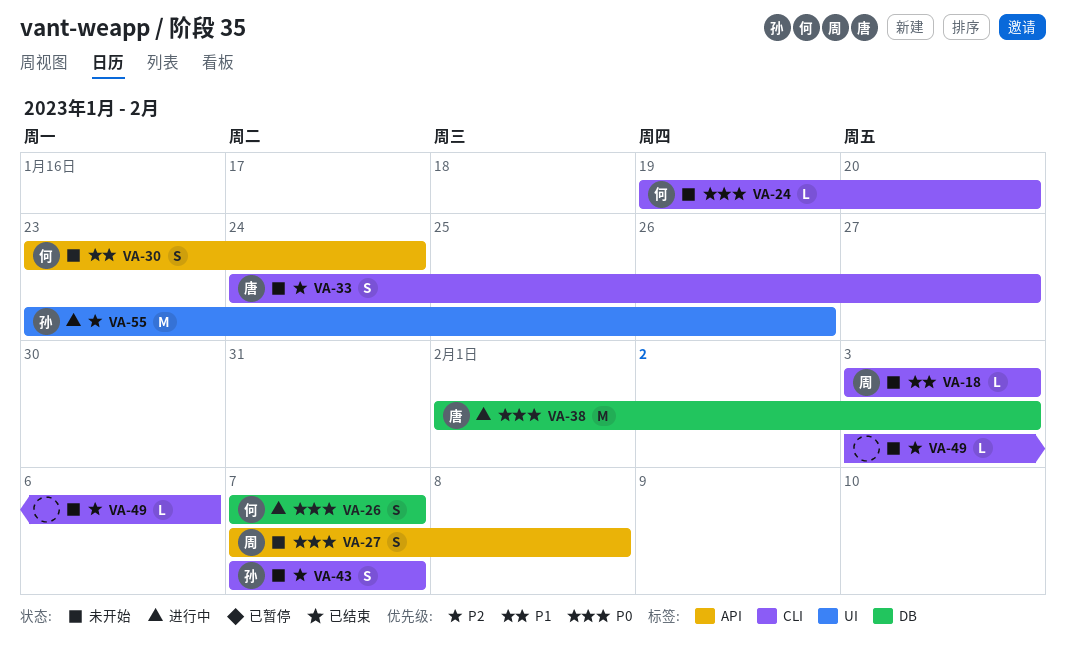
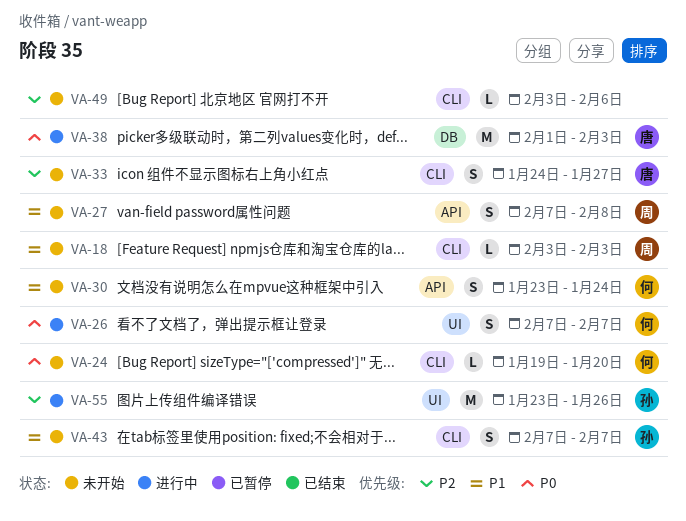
VA-26, label: DB -> UI
VA-27, priority: P0 -> P1
VA-43, priority: P2 -> P1

